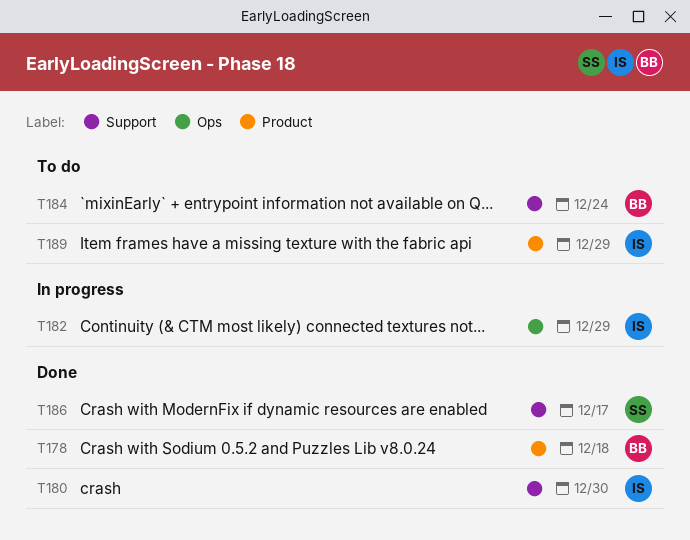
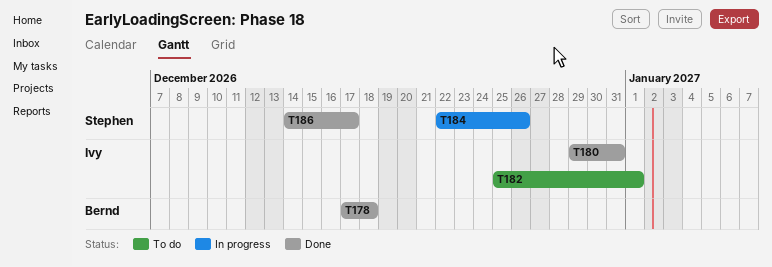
T180, due: Dec 30 -> Dec 31
T182, status: In progress -> To do
T182, due: Dec 29 -> Jan 1
T184, status: To do -> In progress
T184, owner: Bernd -> Stephen
T184, due: Dec 24 -> Dec 26
T189: present -> none

